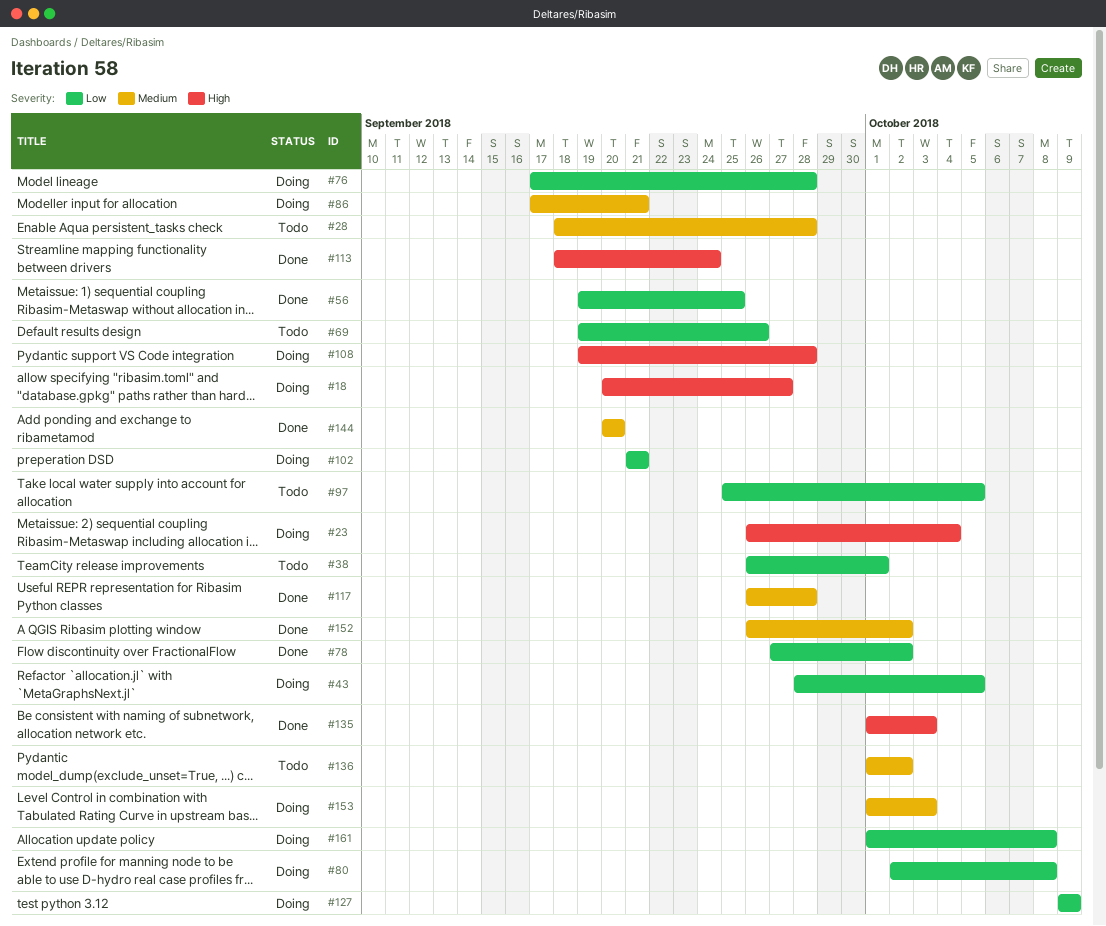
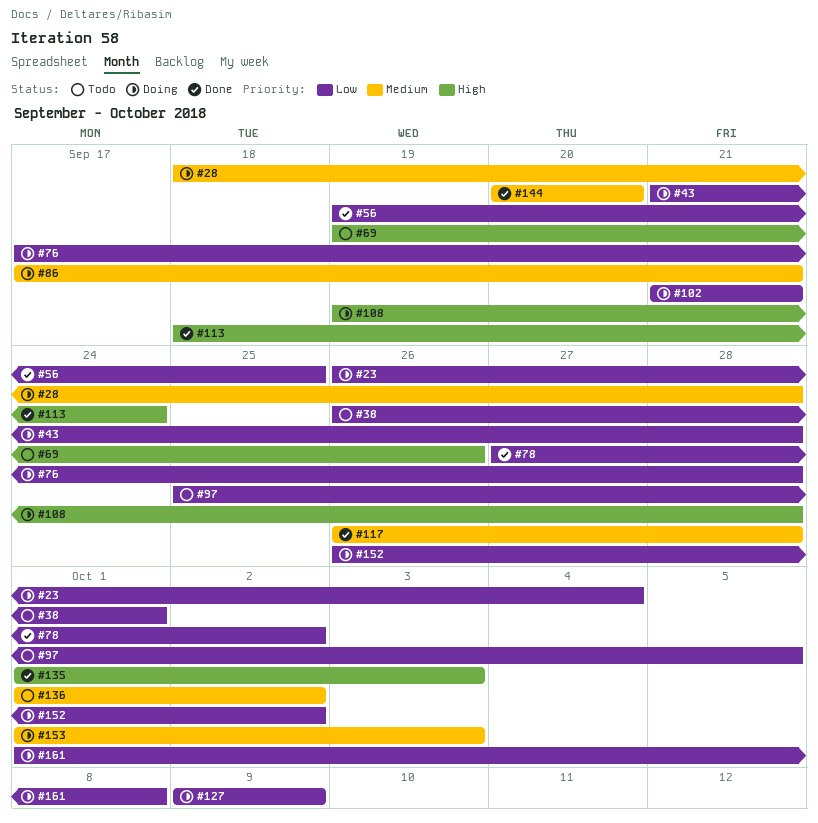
#18: present -> none
#23, priority: High -> Low
#28, status: Todo -> Doing
#43, start: Sep 28 -> Sep 21
#43, due: Oct 5 -> Sep 28
#69, priority: Low -> High
#80: present -> none
#152, status: Done -> Doing
#152, priority: Medium -> Low

